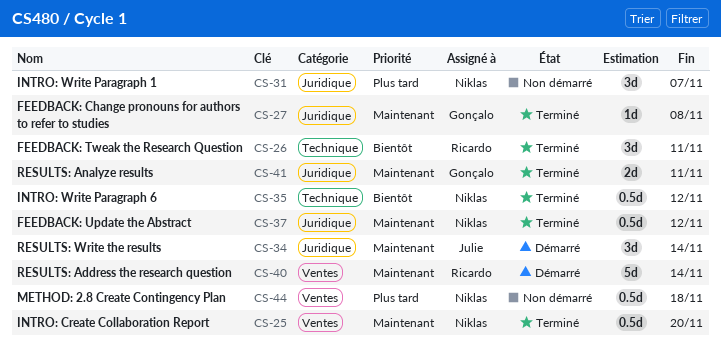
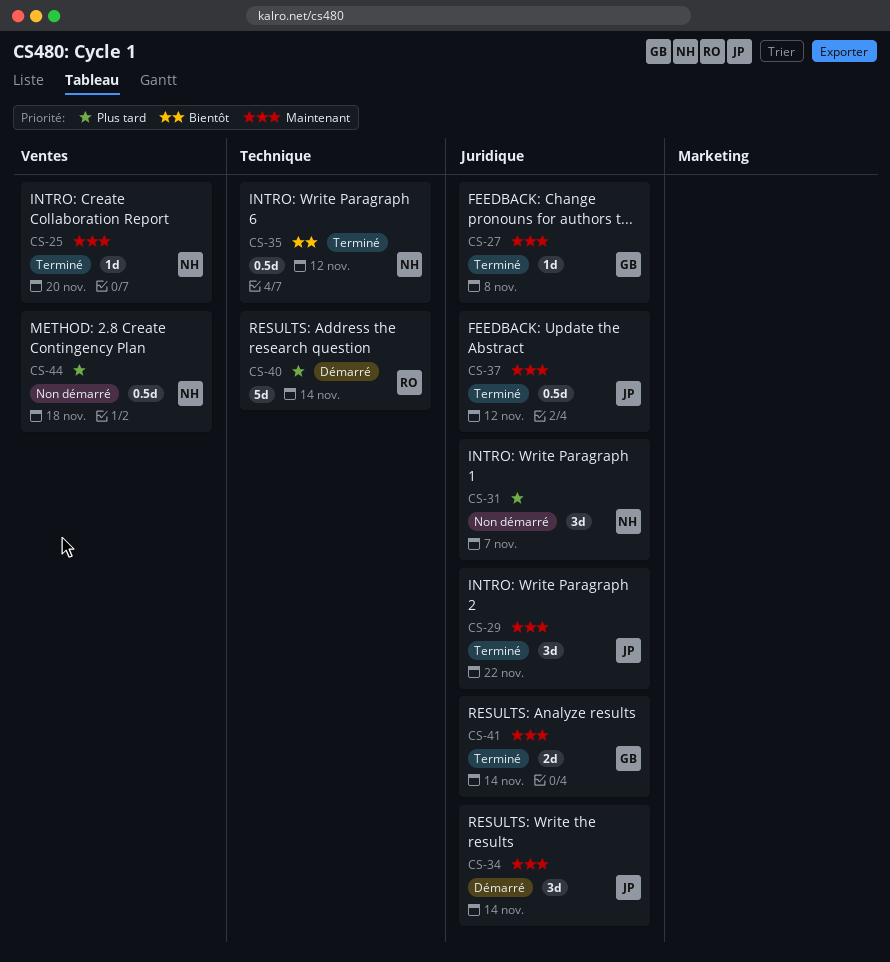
CS-25, estimate: 0.5d -> 1d
CS-26: present -> none
CS-29: none -> present
CS-37, owner: Niklas -> Julie
CS-40, priority: Maintenant -> Plus tard
CS-40, label: Ventes -> Technique
CS-41, due: Nov 11 -> Nov 14

